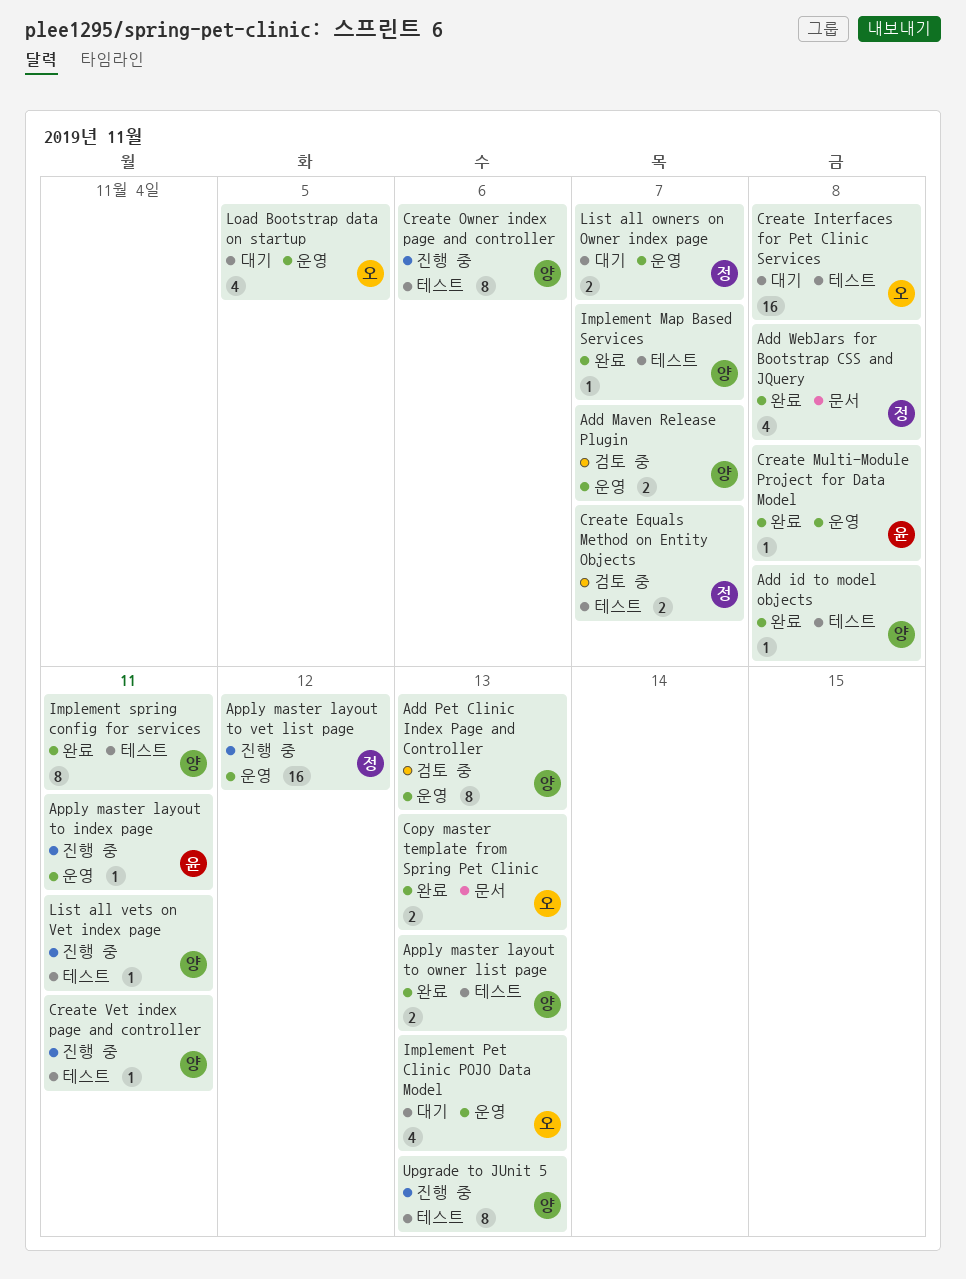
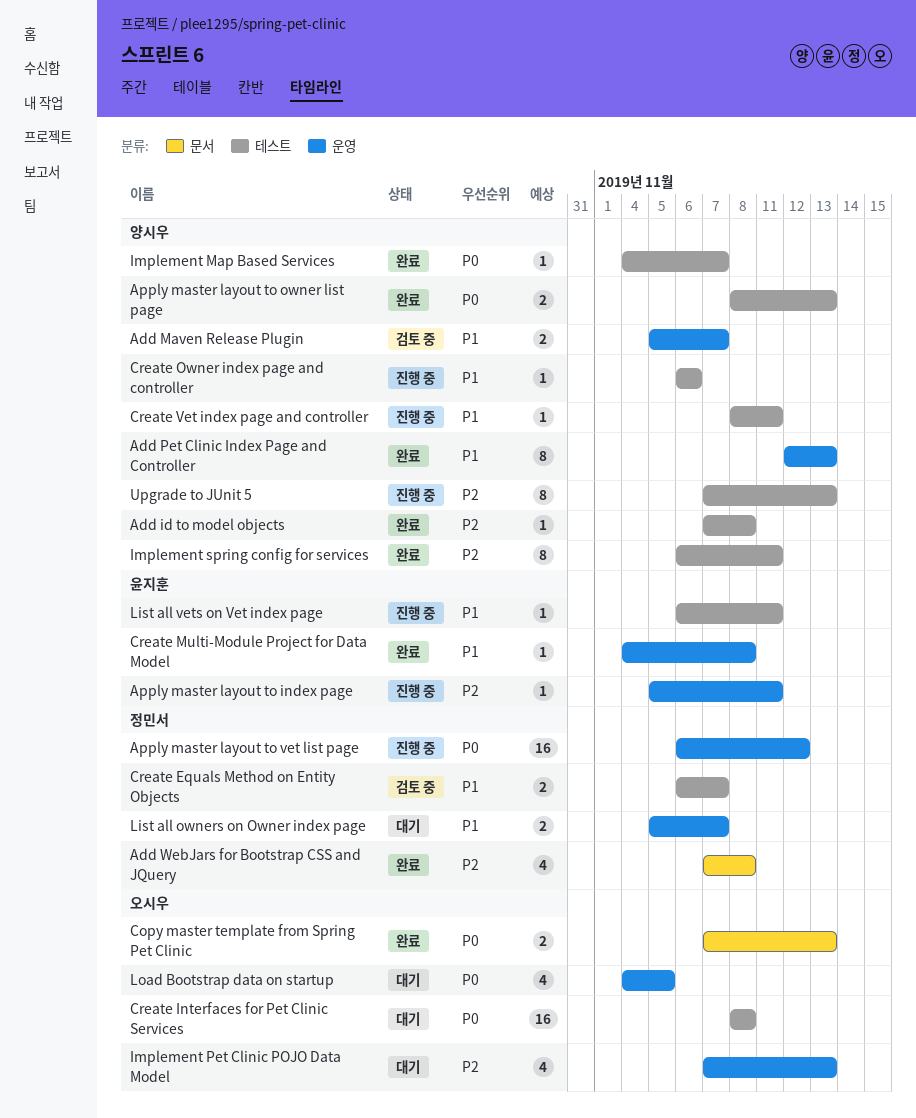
Add Pet Clinic Index Page and Controller, status: 검토 중 -> 완료
Create Owner index page and controller, estimate: 8 -> 1
List all vets on Vet index page, owner: 양시우 -> 윤지훈

